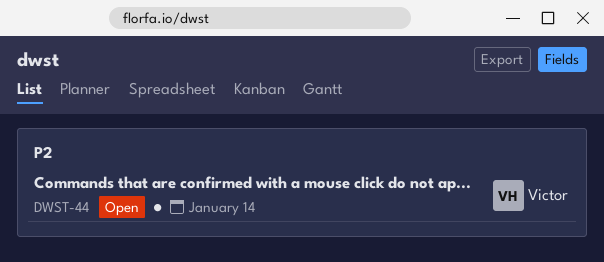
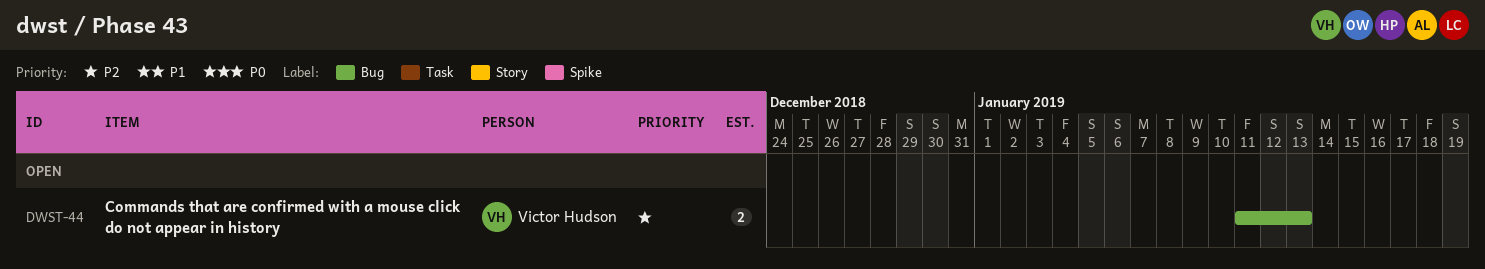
DWST-44, estimate: 1 -> 2
DWST-44, due: Jan 14 -> Jan 13

